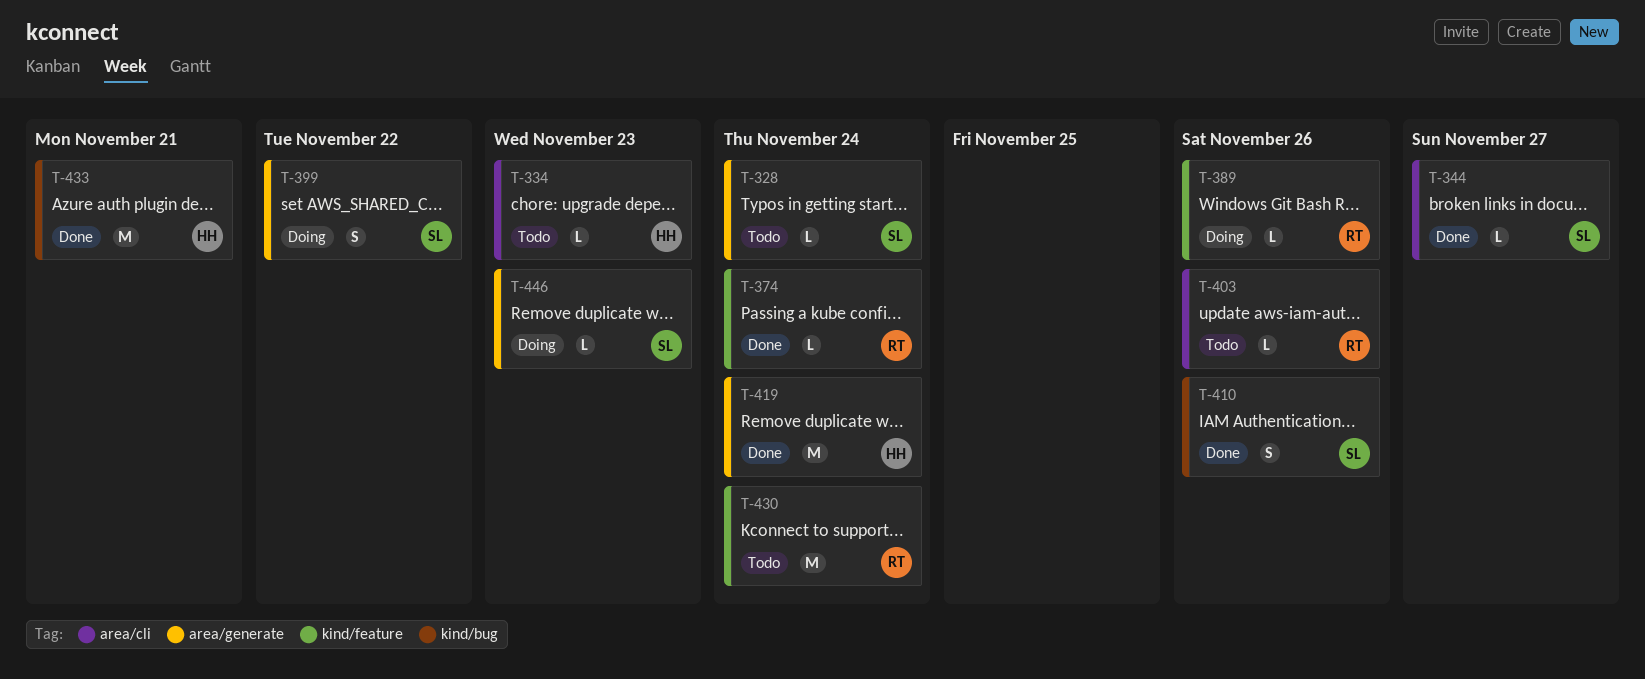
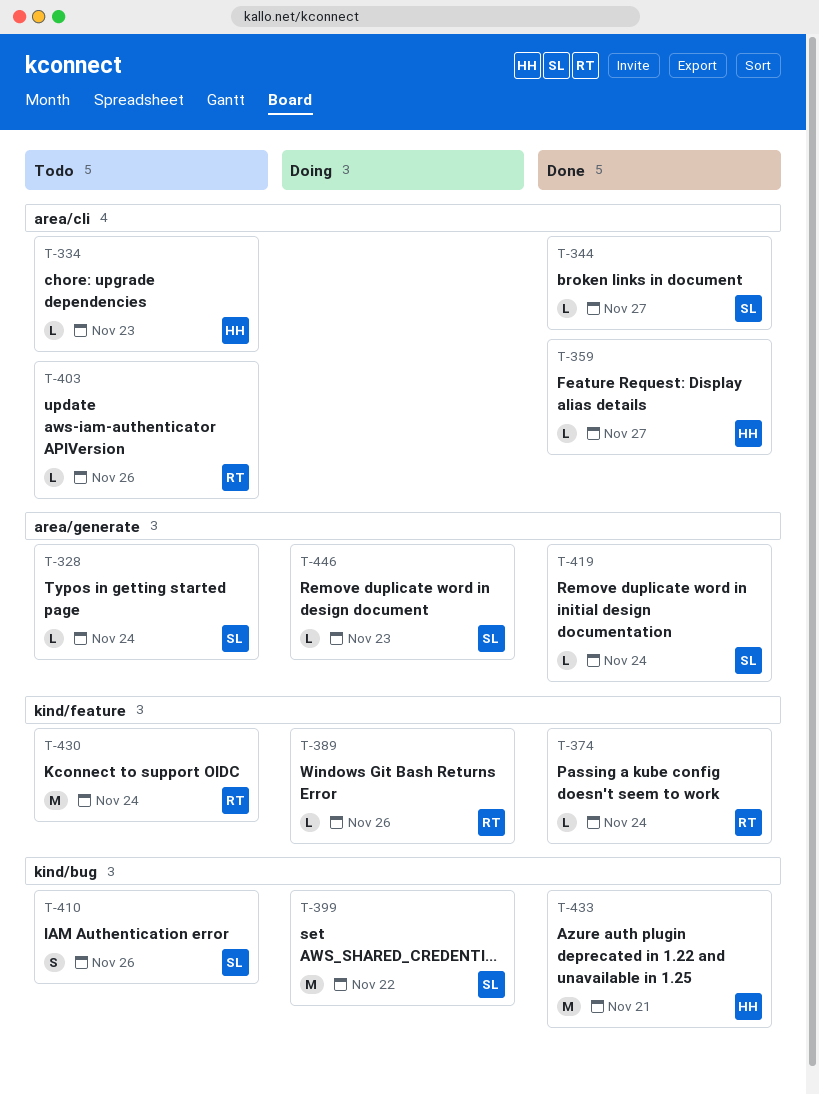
T-359: none -> present
T-399, label: area/generate -> kind/bug
T-399, estimate: S -> M
T-410, status: Done -> Todo
T-419, owner: HH -> SL
T-419, estimate: M -> L

